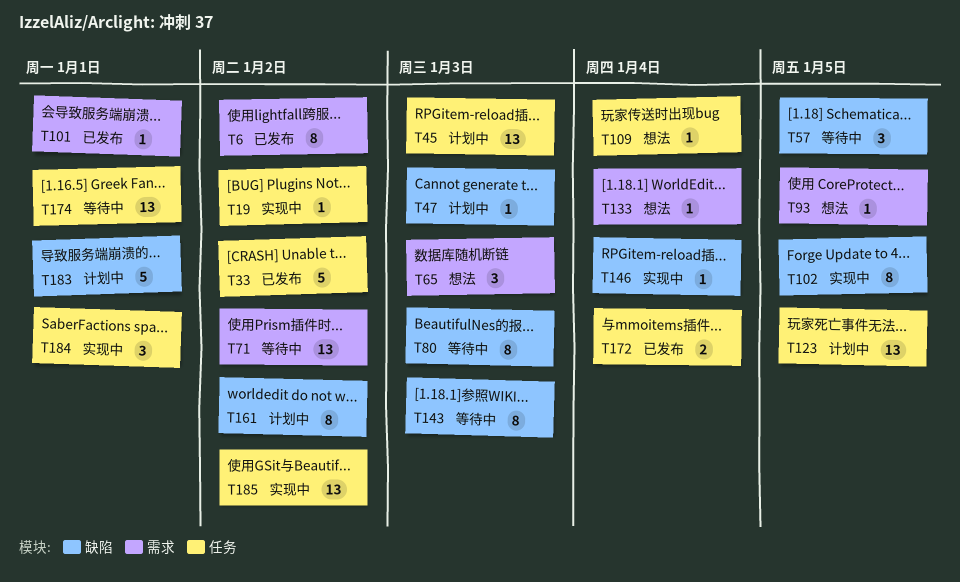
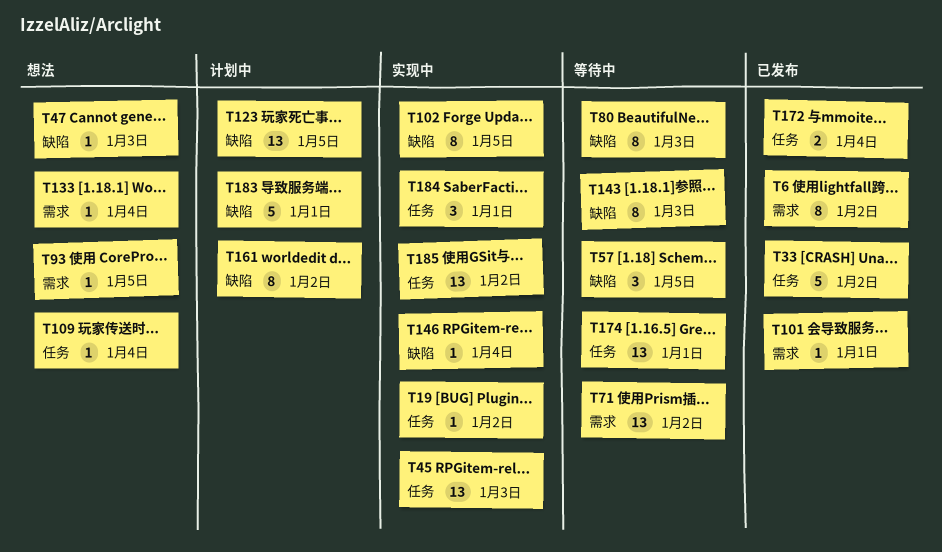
T45, status: 计划中 -> 实现中
T47, status: 计划中 -> 想法
T65: present -> none
T123, label: 任务 -> 缺陷

